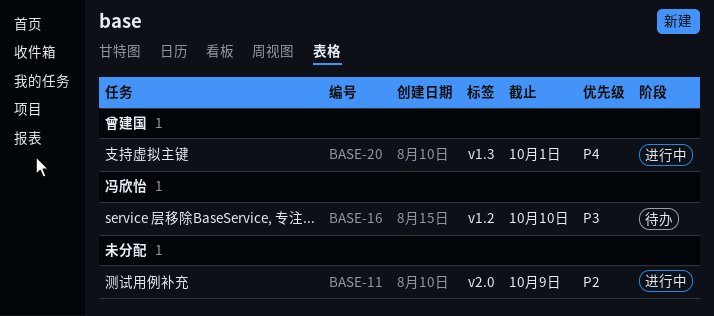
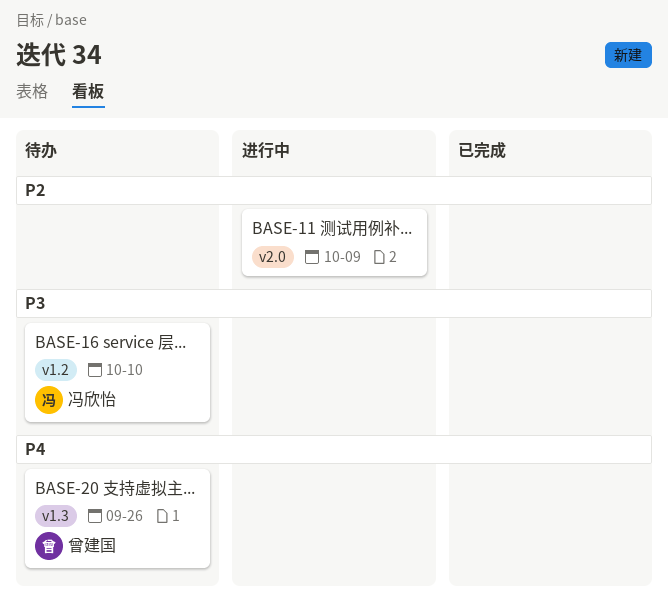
BASE-20, status: 进行中 -> 待办
BASE-20, due: Oct 1 -> Sep 26

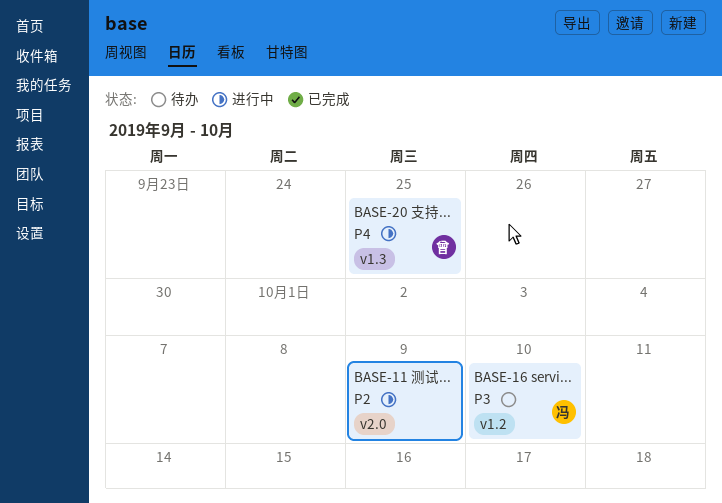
BASE-20, status: 待办 -> 进行中
BASE-20, due: Sep 26 -> Sep 25

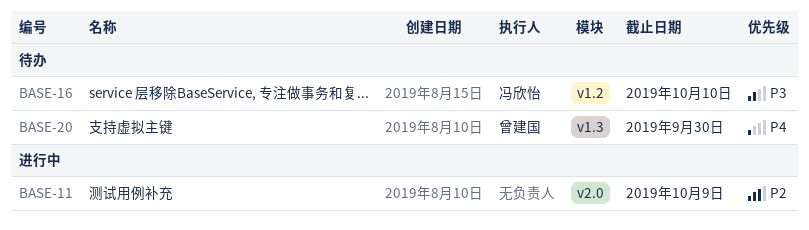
BASE-20, status: 进行中 -> 待办
BASE-20, due: Sep 25 -> Sep 30

